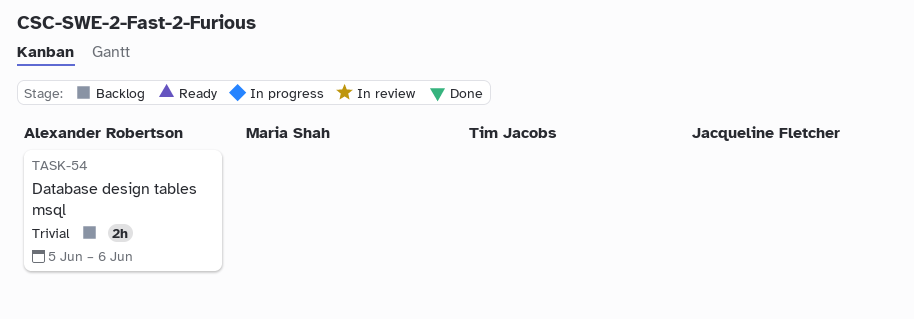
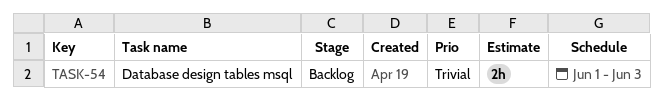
TASK-54, start: Jun 5 -> Jun 1
TASK-54, due: Jun 6 -> Jun 3

